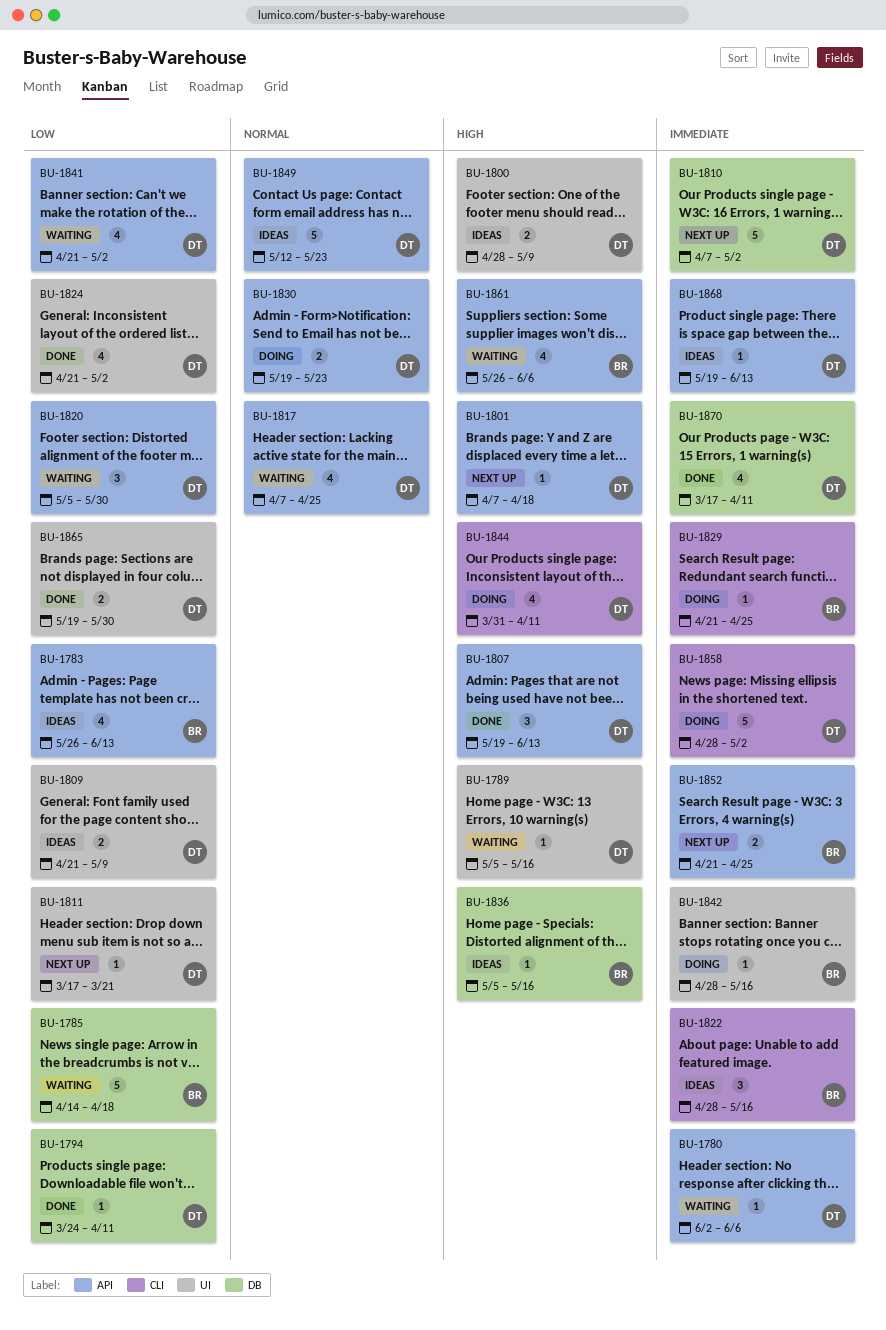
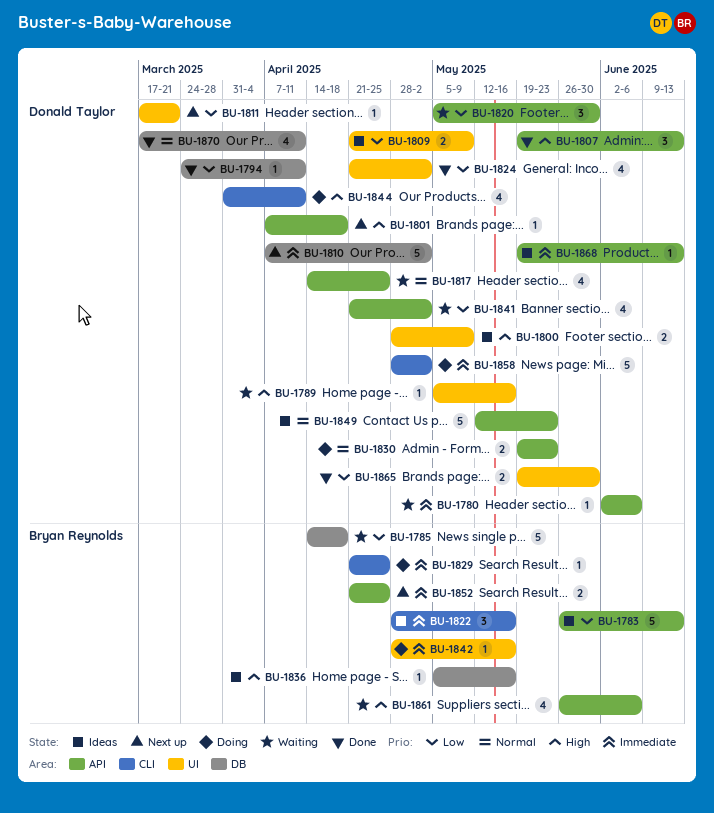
BU-1783, estimate: 4 -> 5
BU-1817, start: Apr 7 -> Apr 14
BU-1870, priority: Immediate -> Normal

